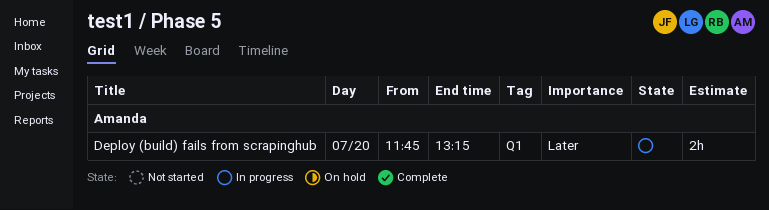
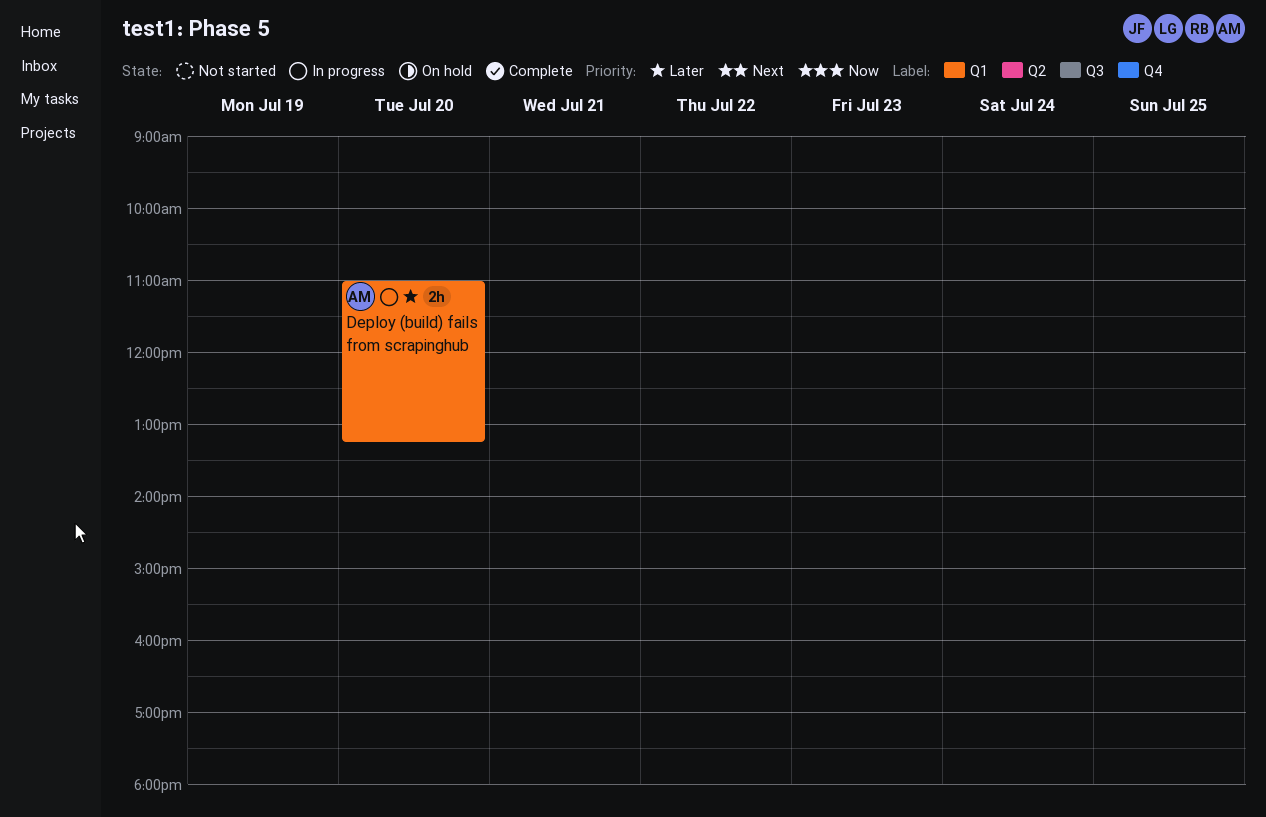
Deploy (build) fails from scrapinghub, begins: 11:45 -> 11:00

